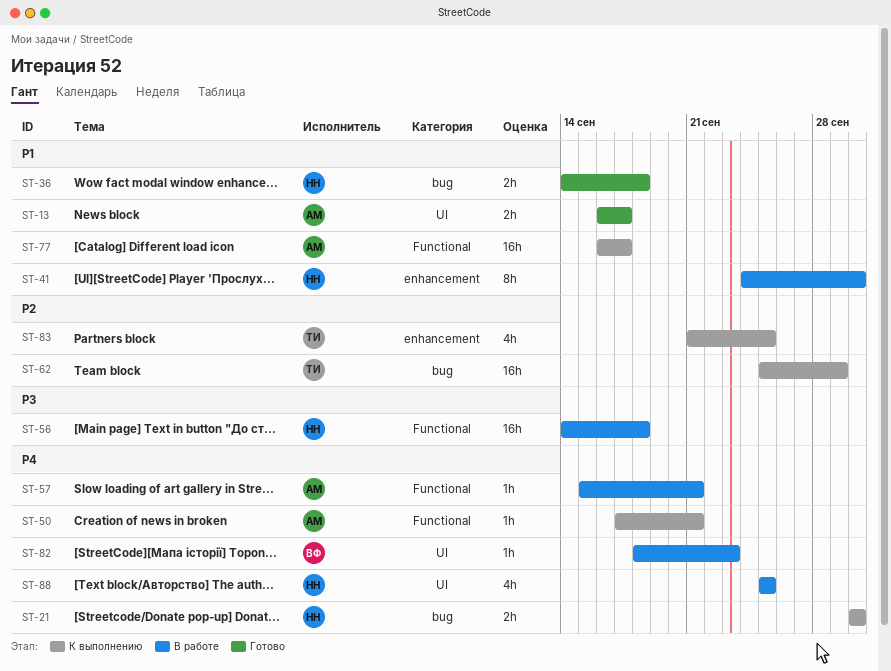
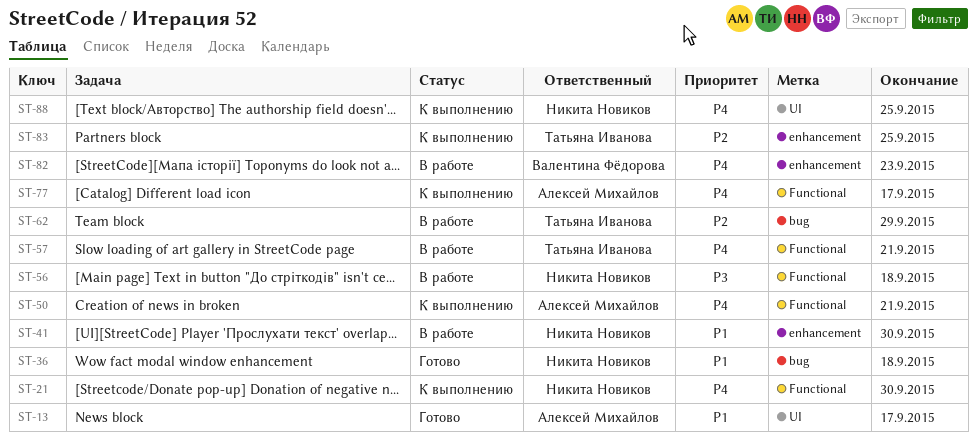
ST-21, label: bug -> Functional
ST-57, owner: Алексей Михайлов -> Татьяна Иванова
ST-62, status: К выполнению -> В работе
ST-77, priority: P1 -> P4
ST-82, label: UI -> enhancement
ST-88, status: В работе -> К выполнению

